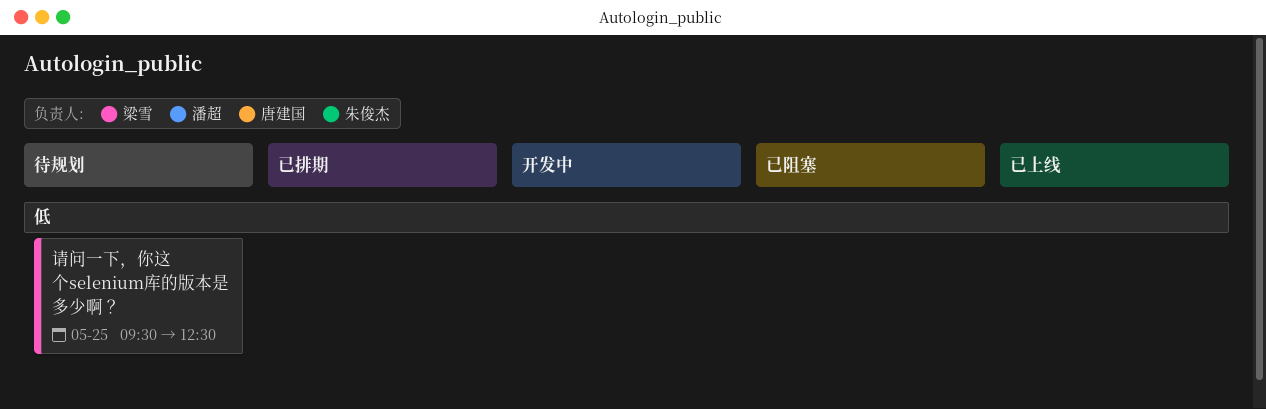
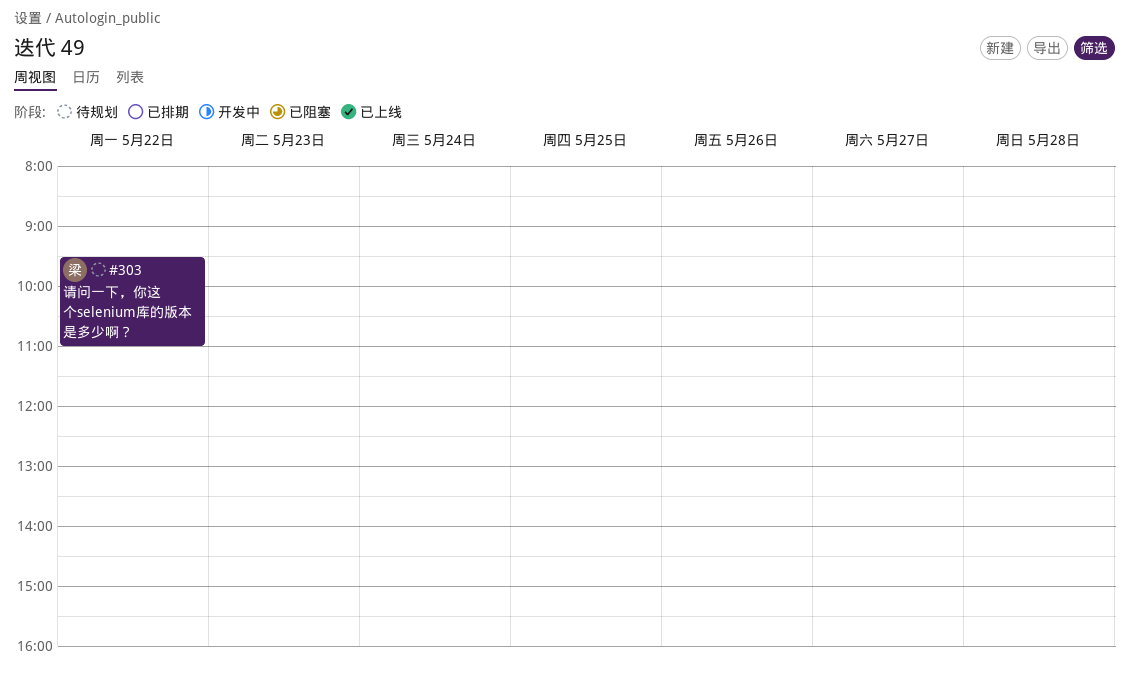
请问一下，你这个selenium库的版本是多少啊？, day: May 25 -> May 22
请问一下，你这个selenium库的版本是多少啊？, ends: 12:30 -> 11:00

